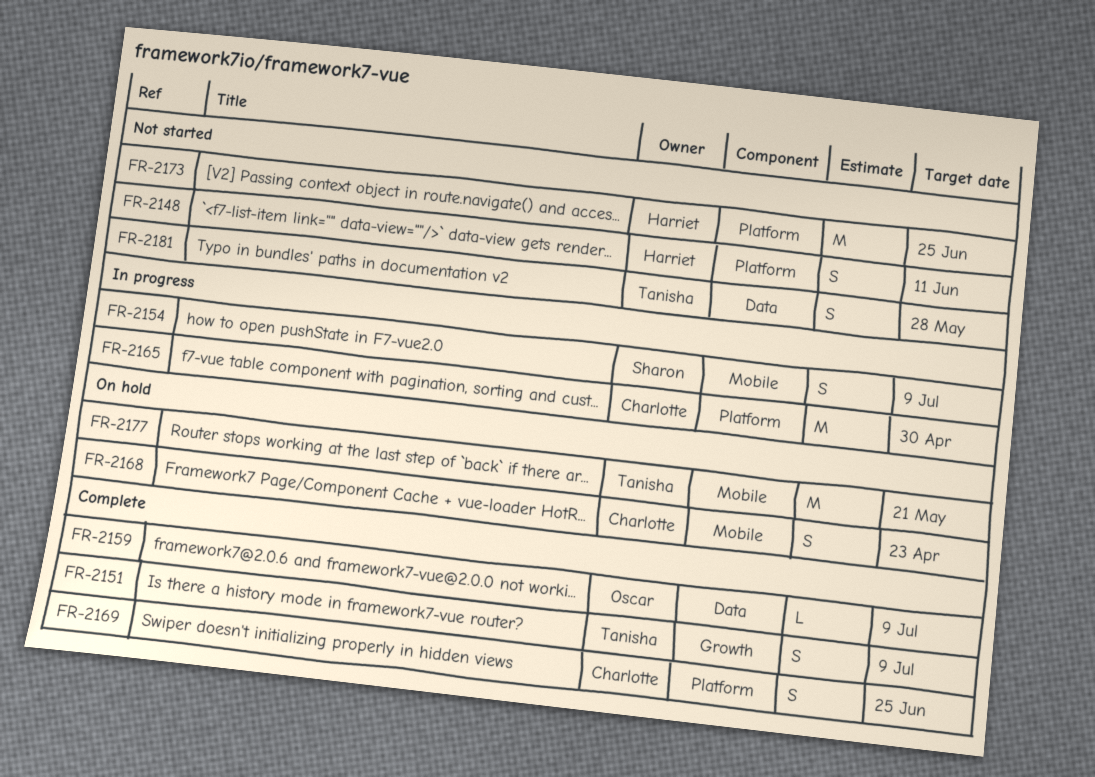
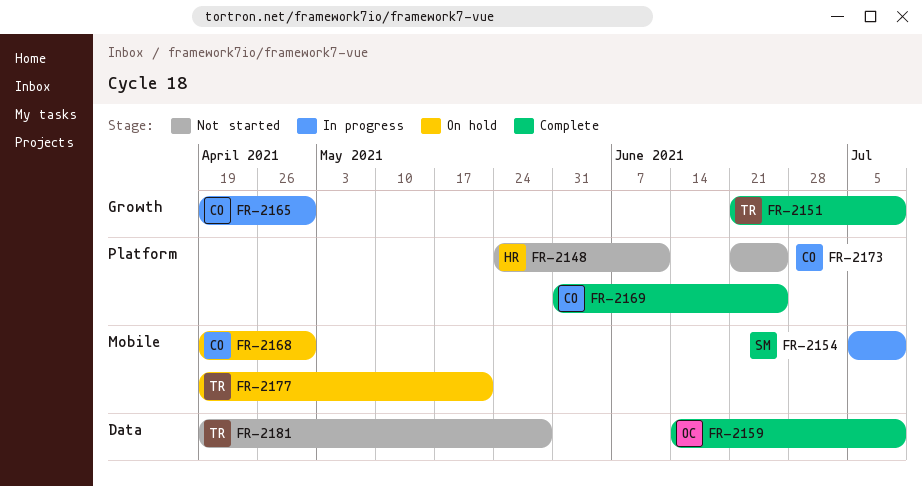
FR-2165, label: Platform -> Growth
FR-2168, due: Apr 23 -> Apr 30
FR-2173, owner: Harriet -> Charlotte

